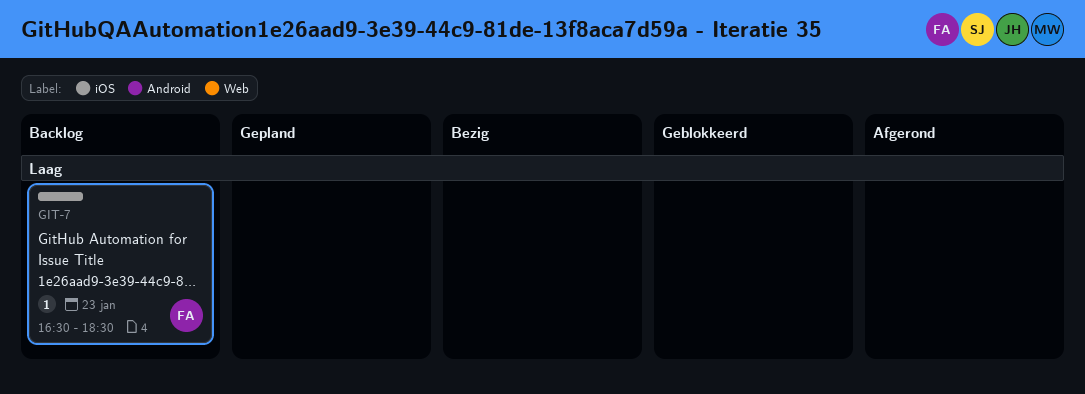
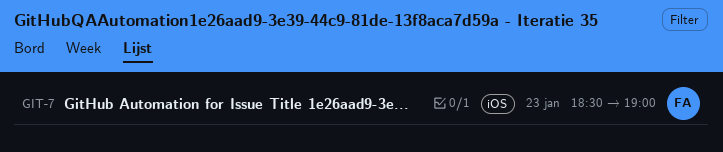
GIT-7, begins: 16:30 -> 18:30
GIT-7, ends: 18:30 -> 19:00

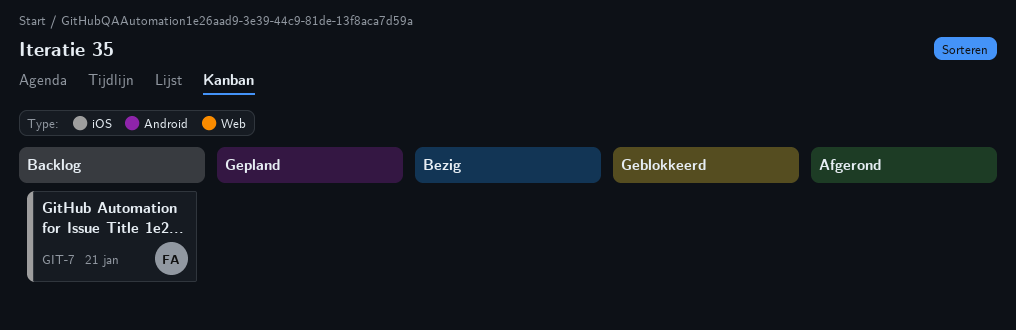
GIT-7, day: Jan 23 -> Jan 21

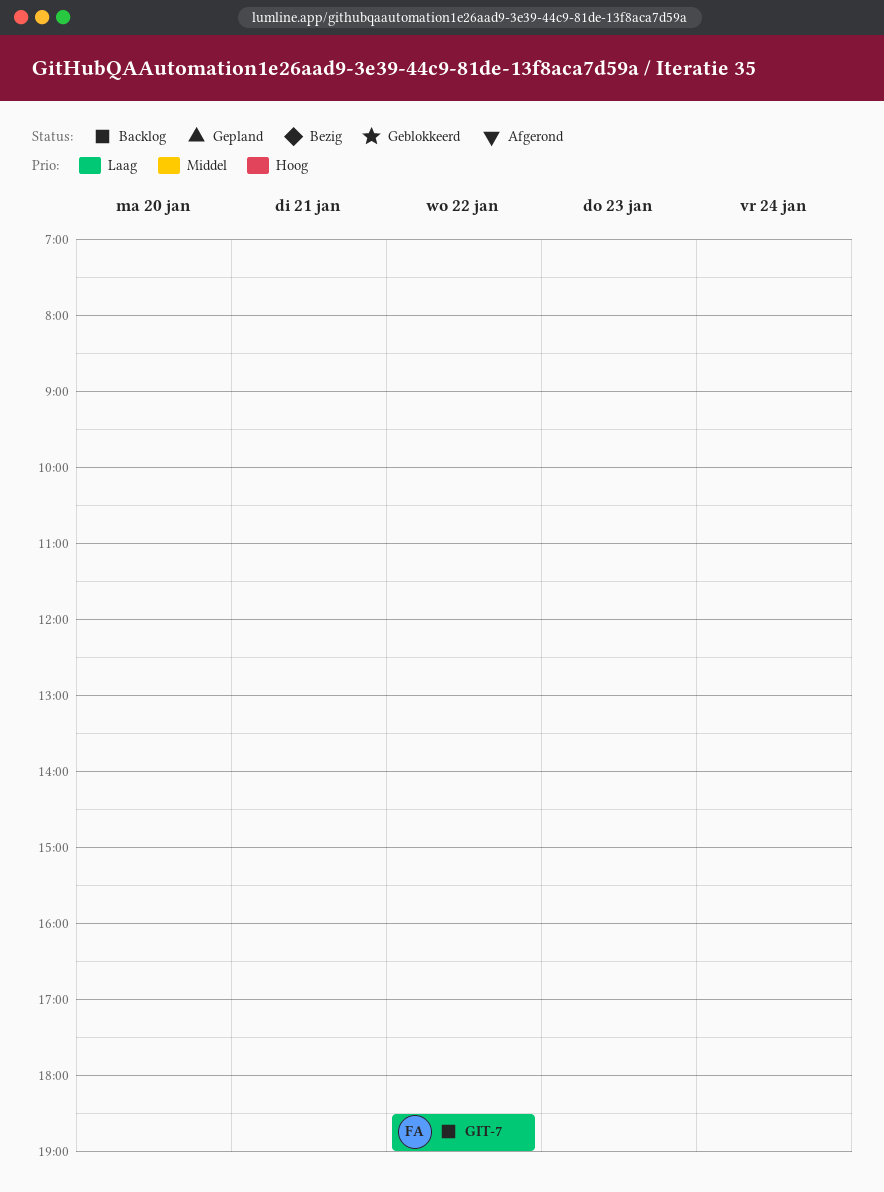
GIT-7, day: Jan 21 -> Jan 22

